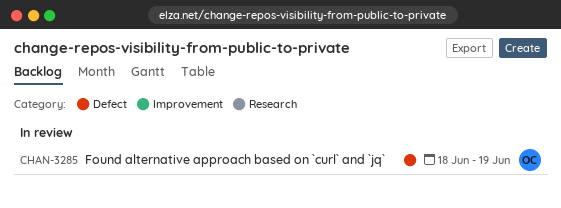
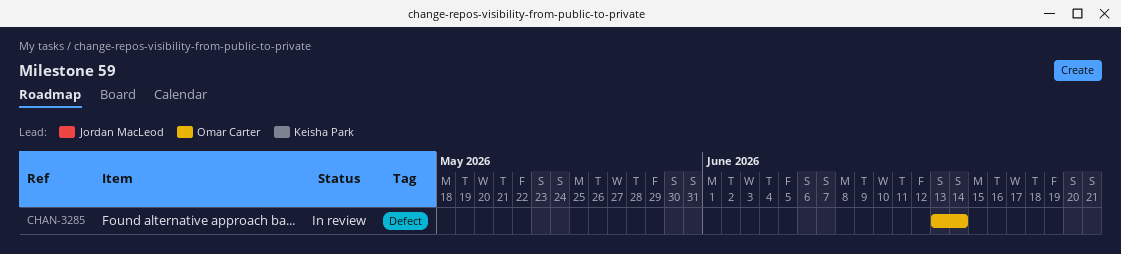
CHAN-3285, start: Jun 18 -> Jun 13
CHAN-3285, due: Jun 19 -> Jun 14

